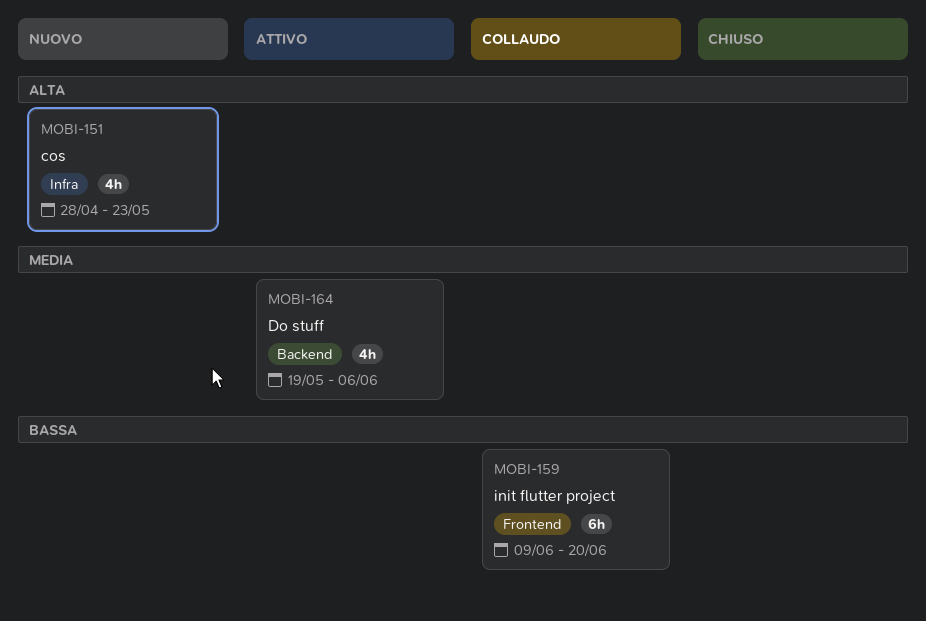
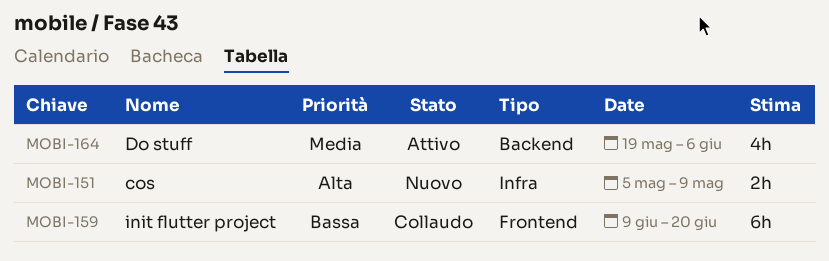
MOBI-151, estimate: 4h -> 2h
MOBI-151, start: Apr 28 -> May 5
MOBI-151, due: May 23 -> May 9

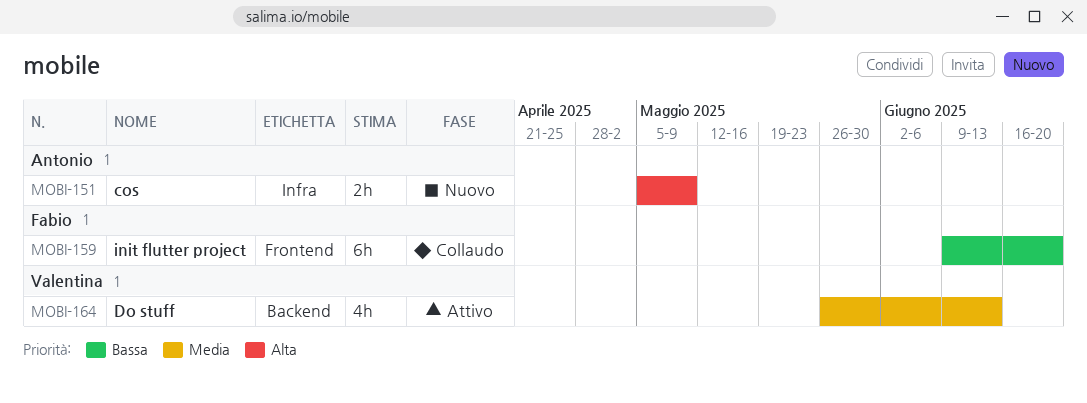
MOBI-164, start: May 19 -> May 26
MOBI-164, due: Jun 6 -> Jun 13

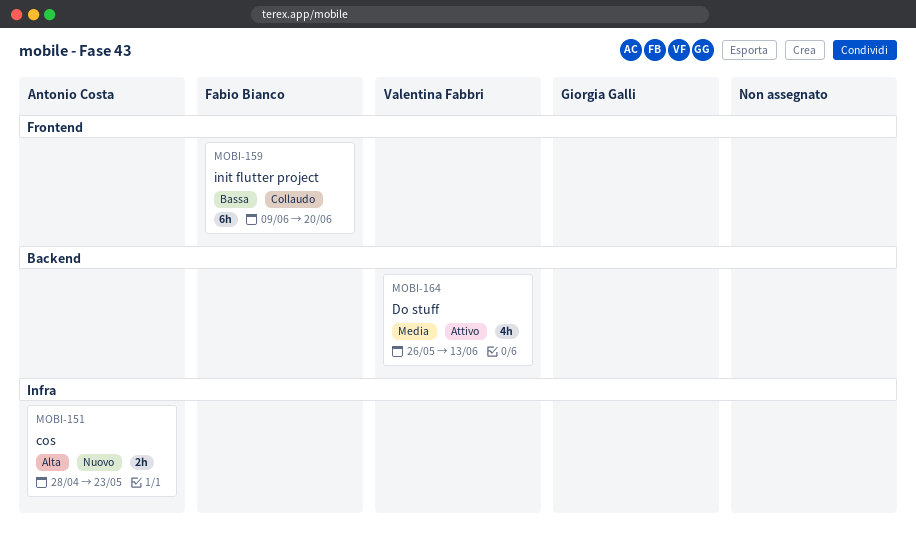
MOBI-151, start: May 5 -> Apr 28
MOBI-151, due: May 9 -> May 23

